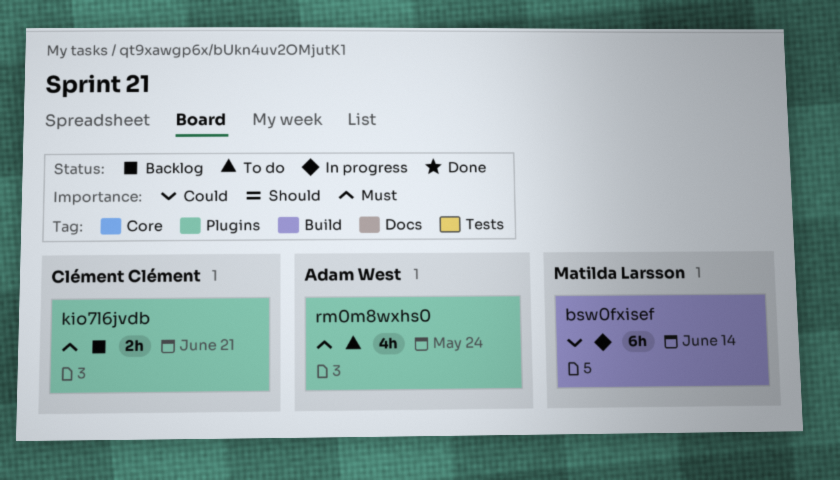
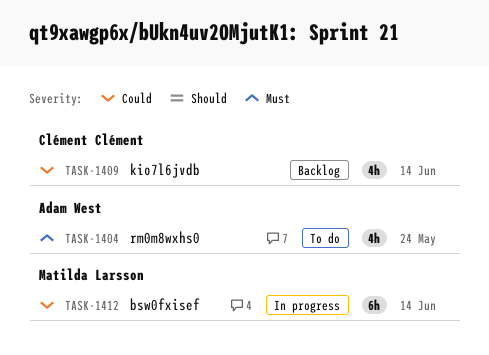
kio7l6jvdb, priority: Must -> Could
kio7l6jvdb, estimate: 2h -> 4h
kio7l6jvdb, due: Jun 21 -> Jun 14

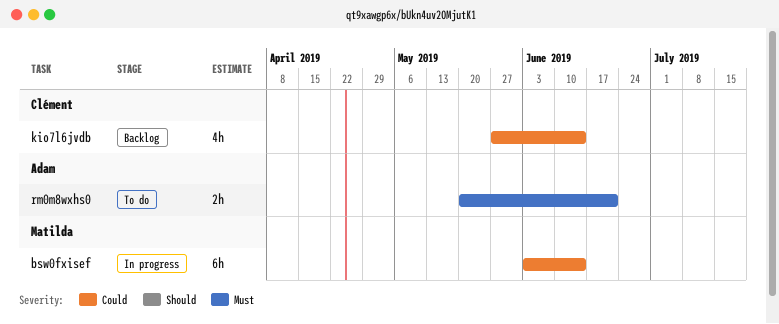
rm0m8wxhs0, estimate: 4h -> 2h
rm0m8wxhs0, due: May 24 -> Jun 21

